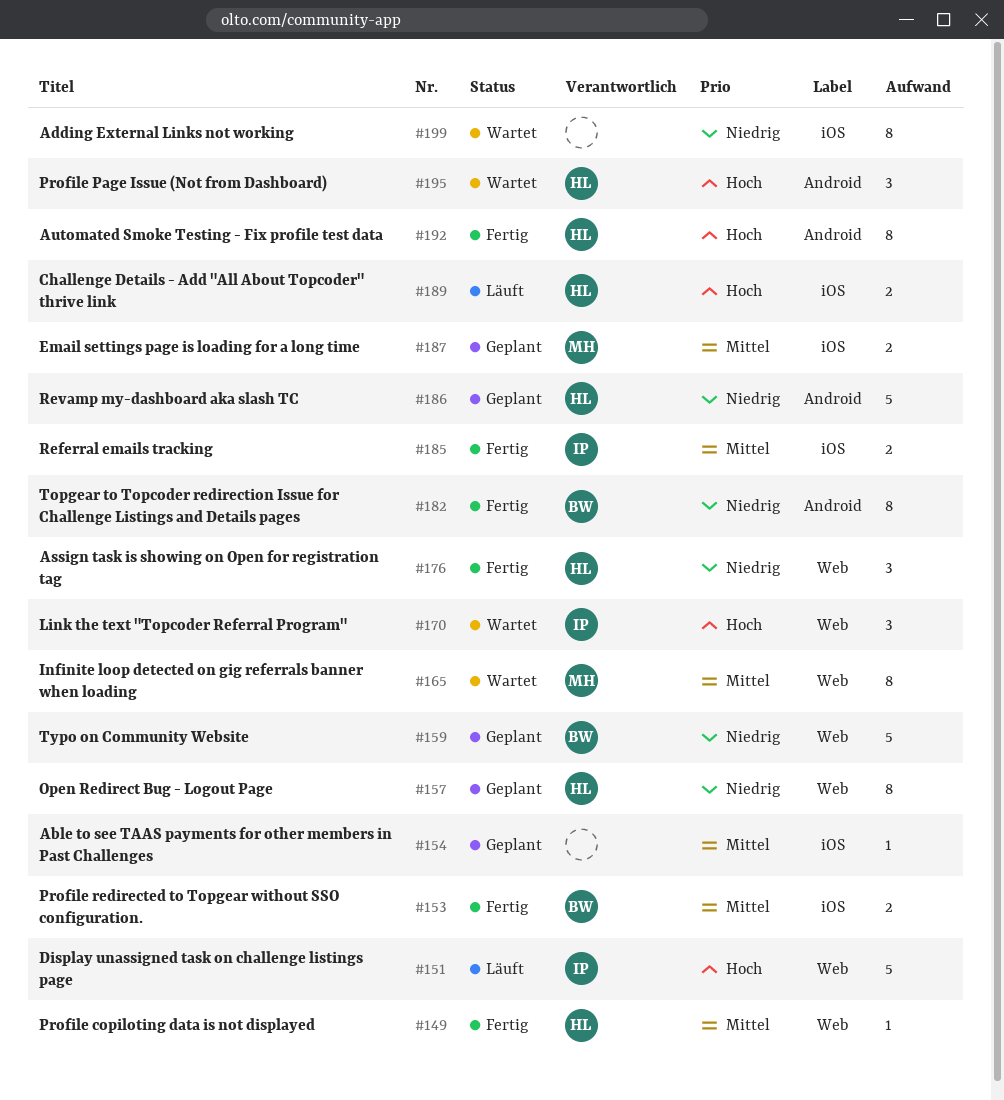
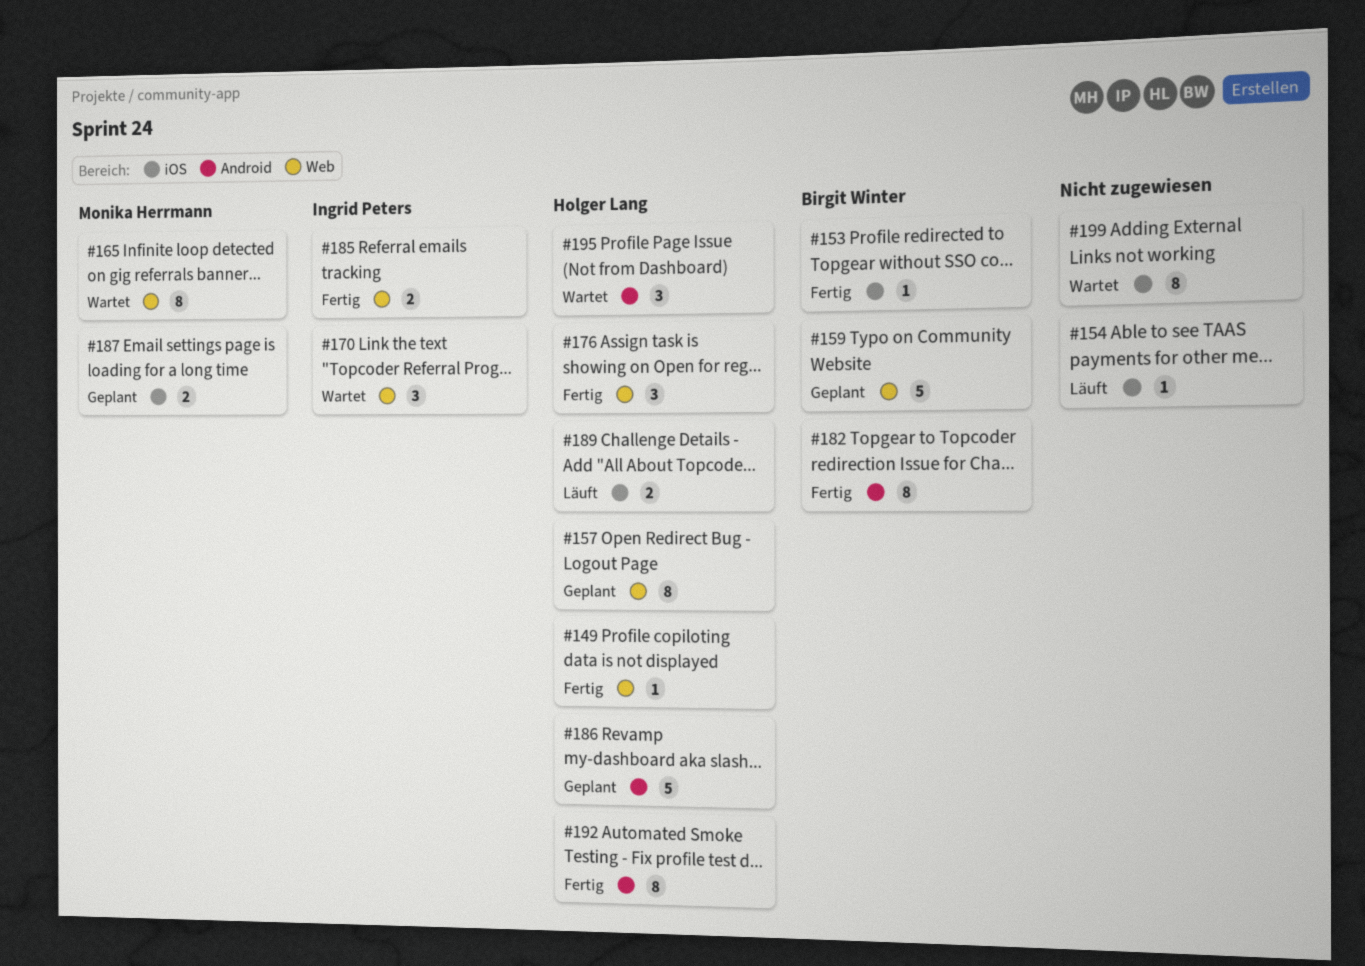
#151: present -> none
#153, estimate: 2 -> 1
#154, status: Geplant -> Läuft
#185, label: iOS -> Web

